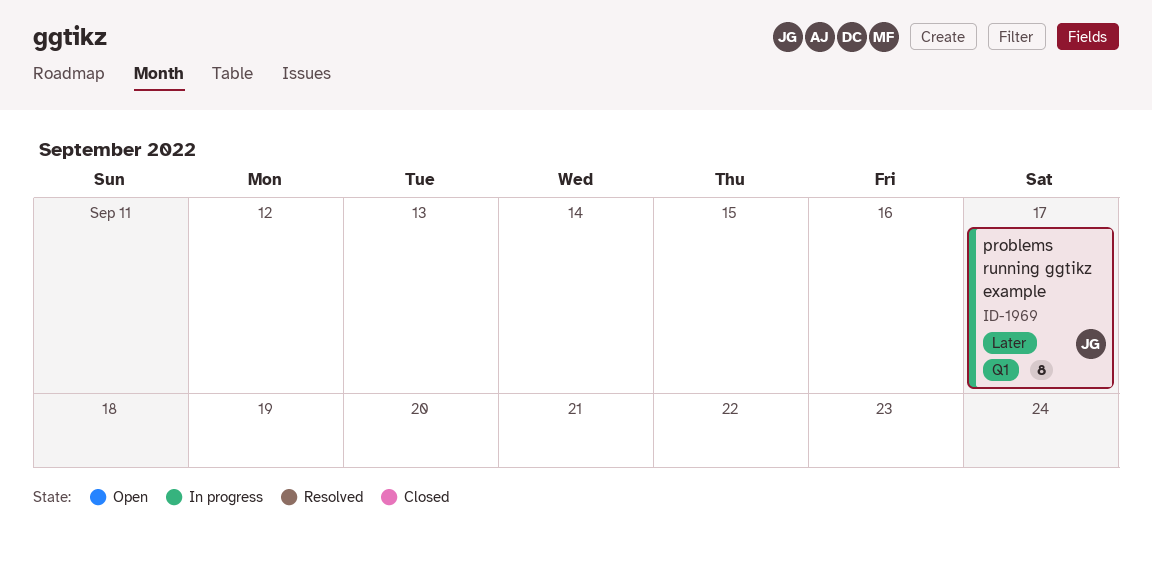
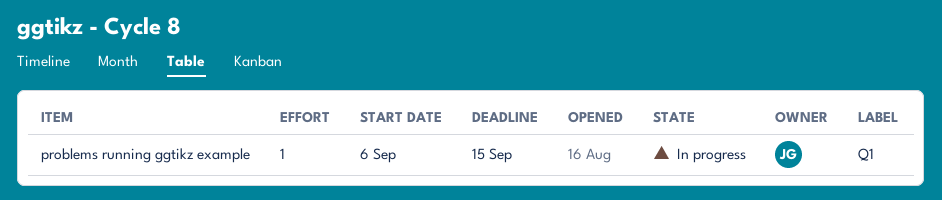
problems running ggtikz example, estimate: 8 -> 1
problems running ggtikz example, due: Sep 17 -> Sep 15

